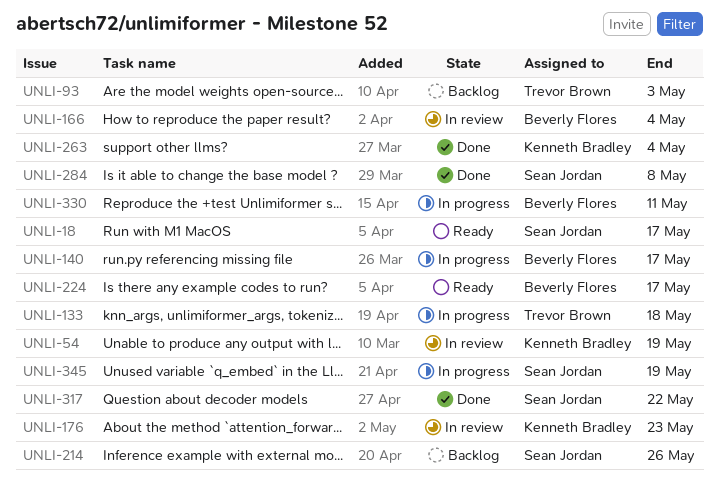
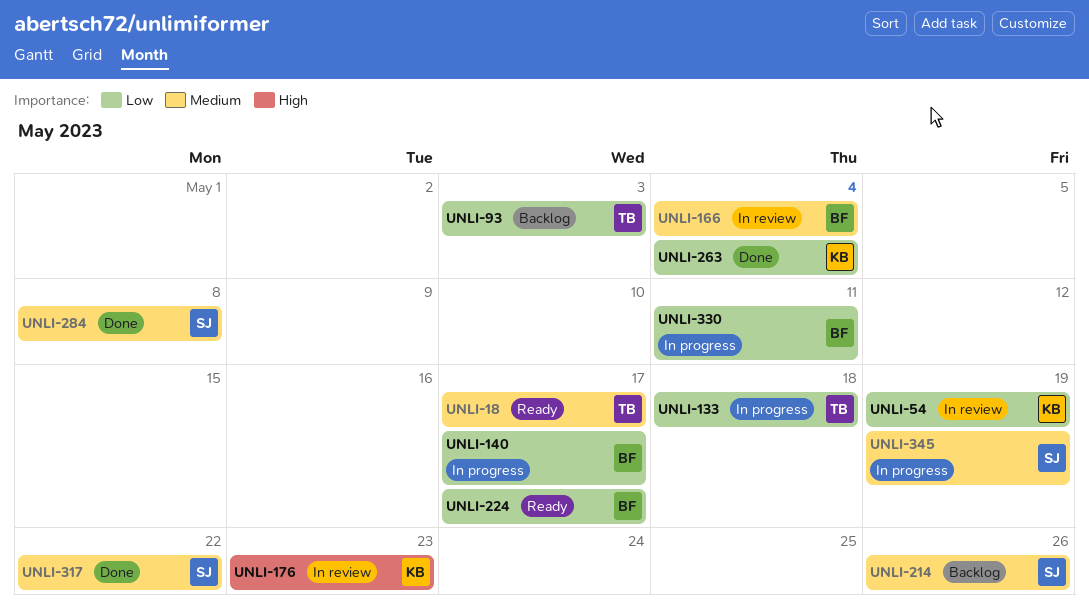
UNLI-18, owner: Sean Jordan -> Trevor Brown

